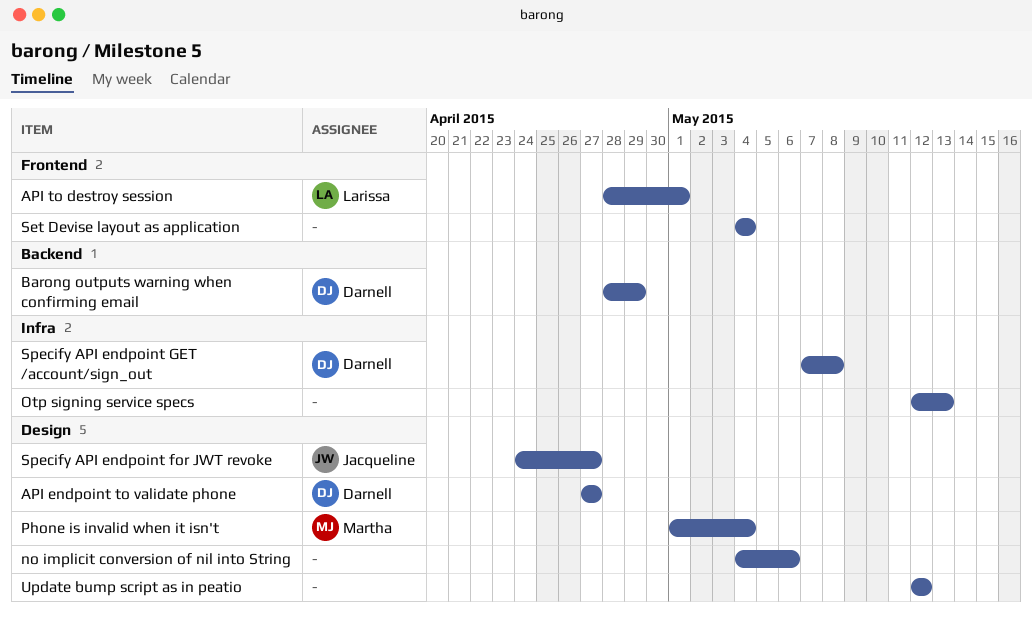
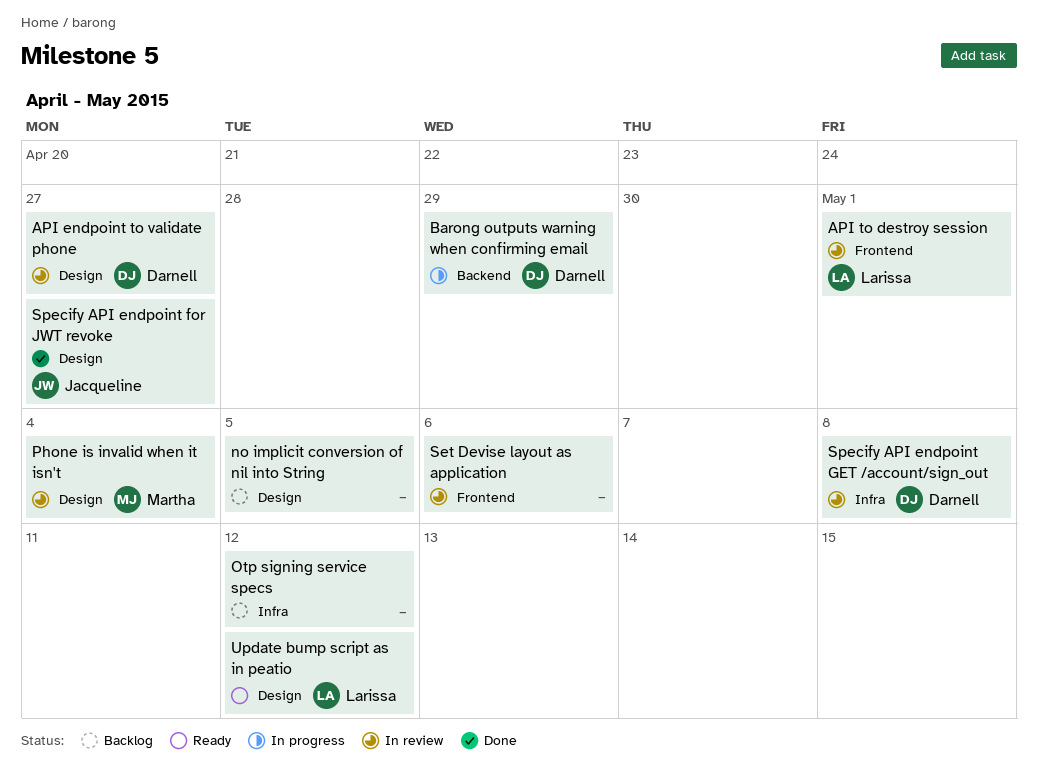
no implicit conversion of nil into String, due: May 6 -> May 5
Otp signing service specs, due: May 13 -> May 12
Set Devise layout as application, due: May 4 -> May 6
Update bump script as in peatio, owner: none -> Larissa

